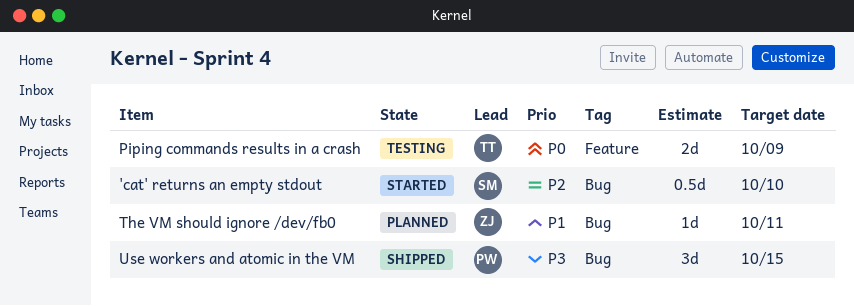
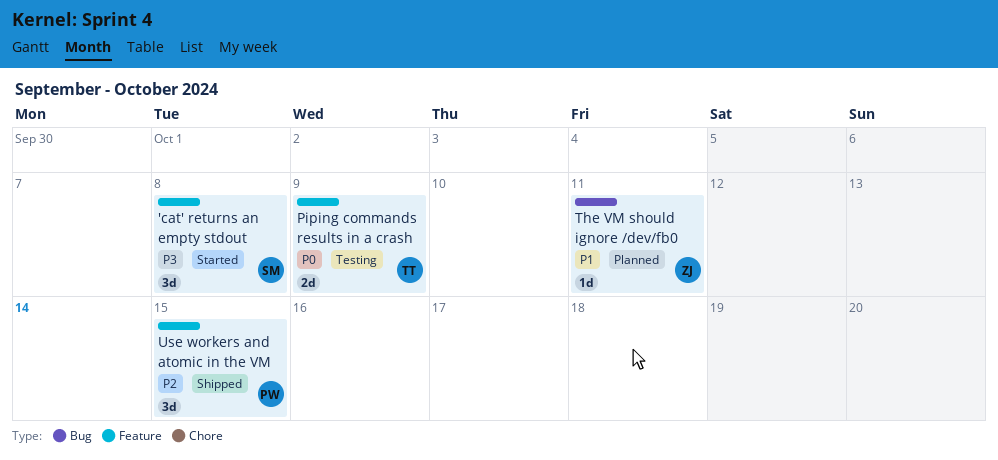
'cat' returns an empty stdout, priority: P2 -> P3
'cat' returns an empty stdout, label: Bug -> Feature
'cat' returns an empty stdout, estimate: 0.5d -> 3d
'cat' returns an empty stdout, due: Oct 10 -> Oct 8
Use workers and atomic in the VM, priority: P3 -> P2
Use workers and atomic in the VM, label: Bug -> Feature

